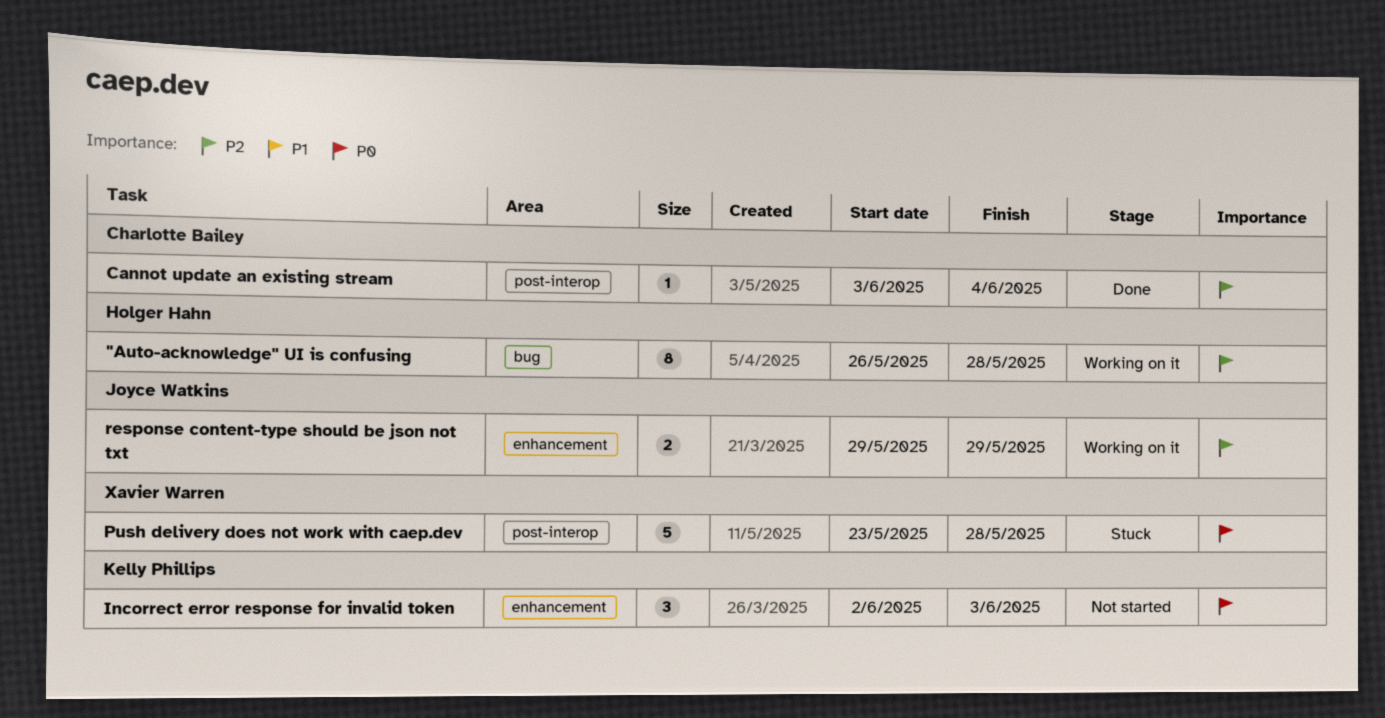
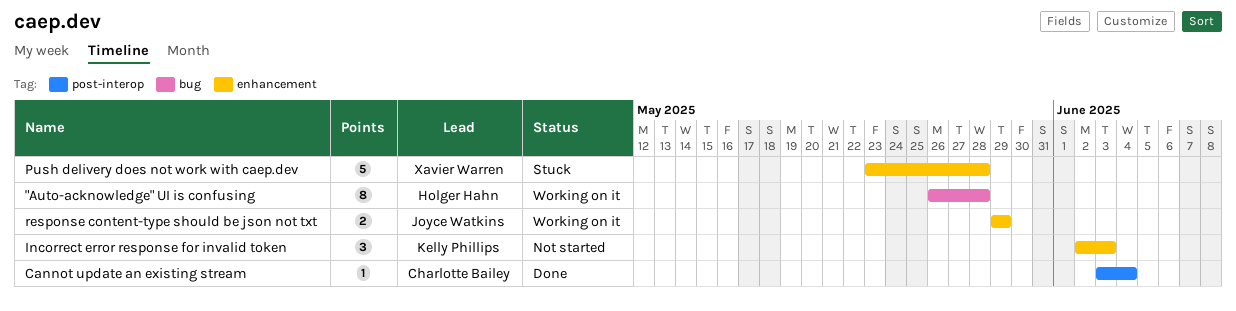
Push delivery does not work with caep.dev, label: post-interop -> enhancement

